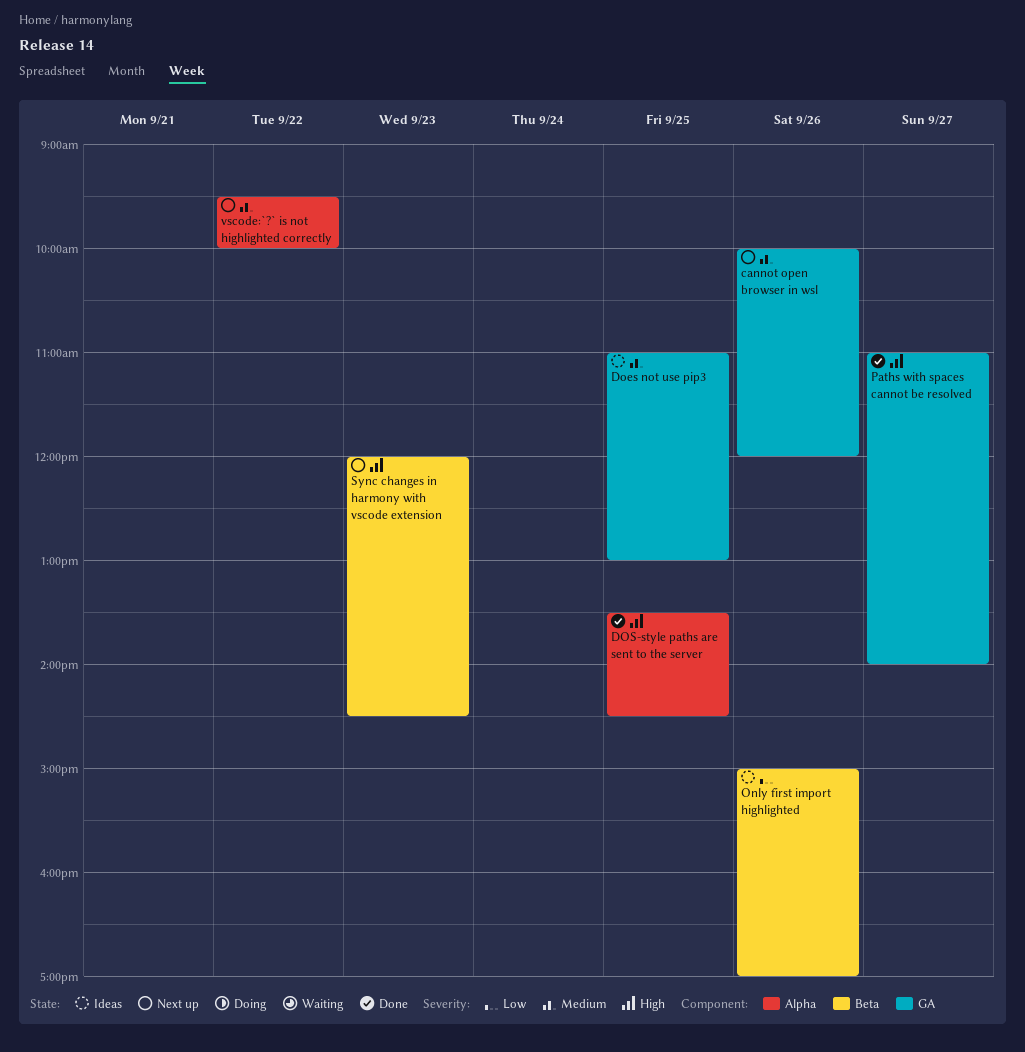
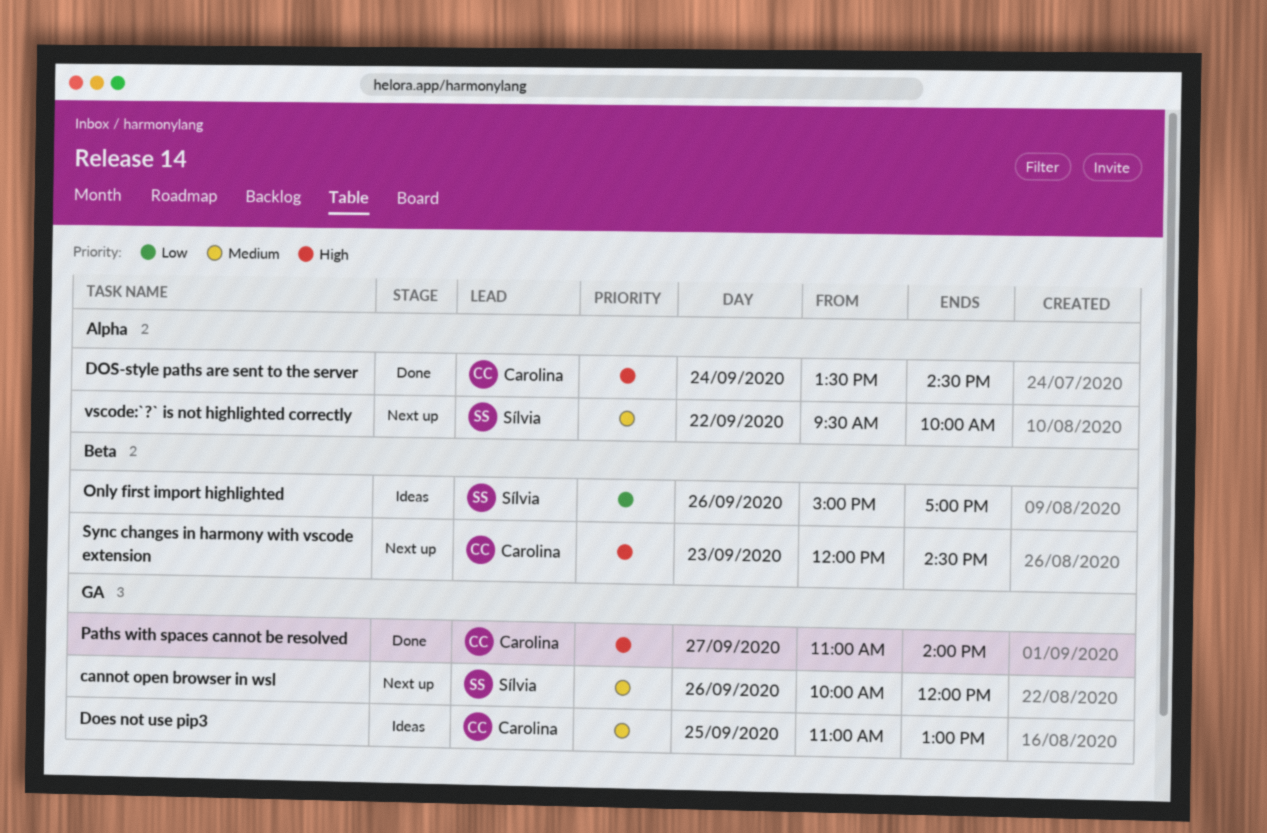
DOS-style paths are sent to the server, day: Sep 25 -> Sep 24

